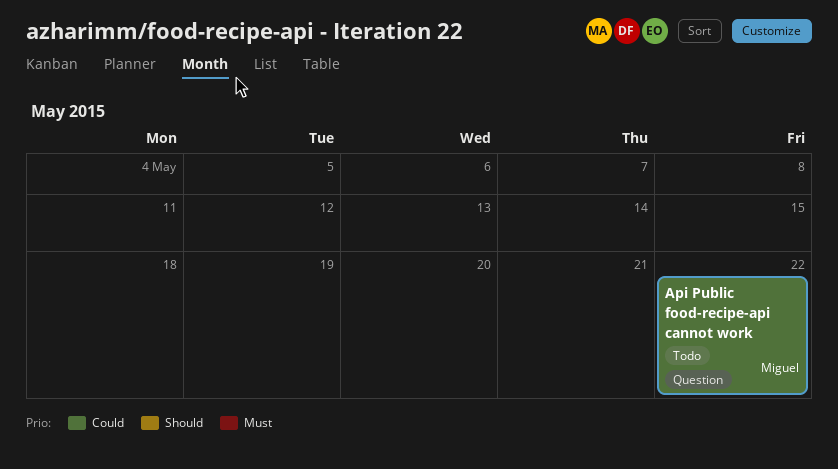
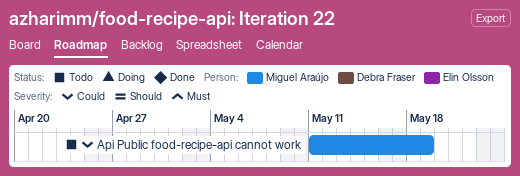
Api Public food-recipe-api cannot work, due: May 22 -> May 19

